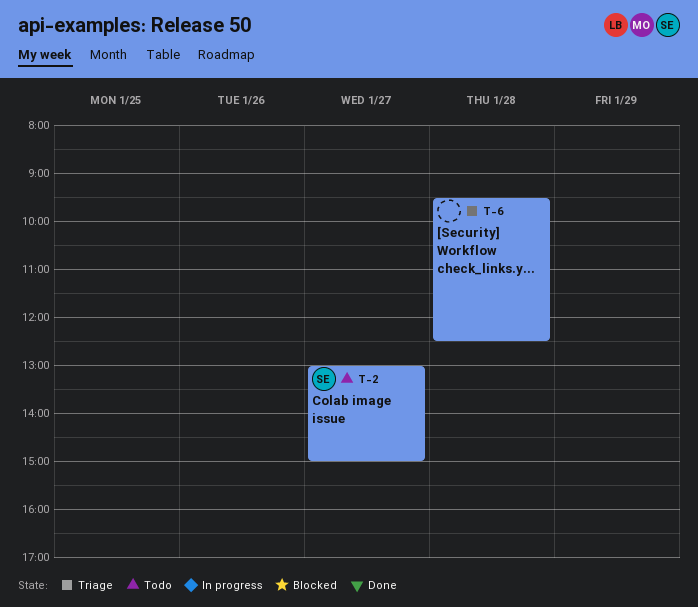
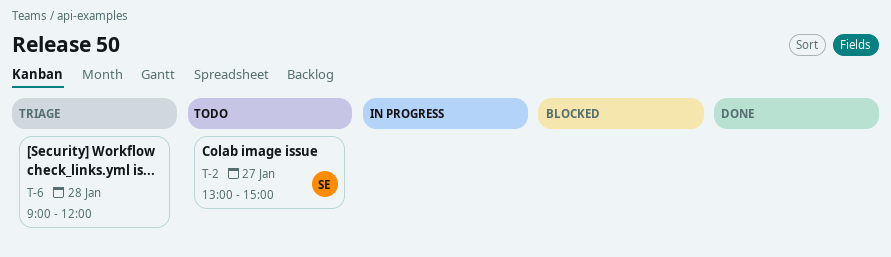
T-6, begins: 09:30 -> 09:00
T-6, ends: 12:30 -> 12:00

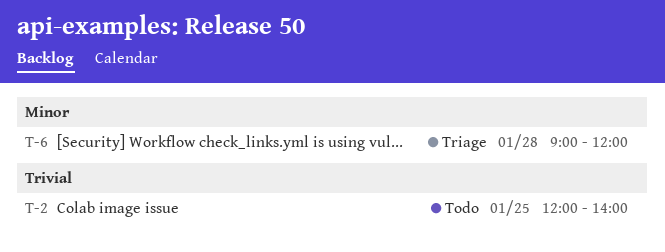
T-2, day: Jan 27 -> Jan 25
T-2, begins: 13:00 -> 12:00
T-2, ends: 15:00 -> 14:00

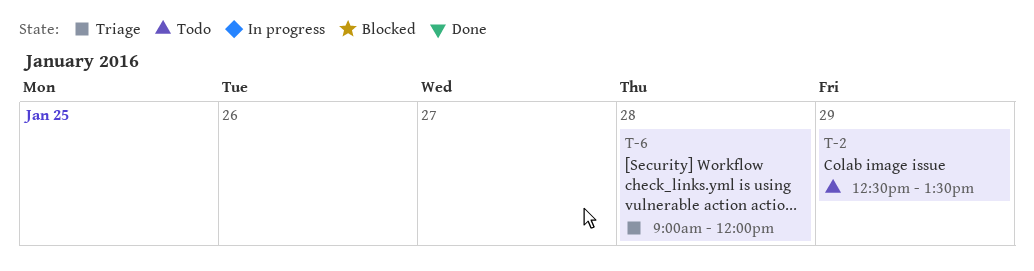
T-2, day: Jan 25 -> Jan 29
T-2, begins: 12:00 -> 12:30
T-2, ends: 14:00 -> 13:30

